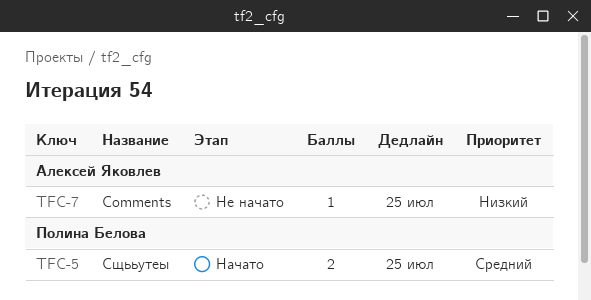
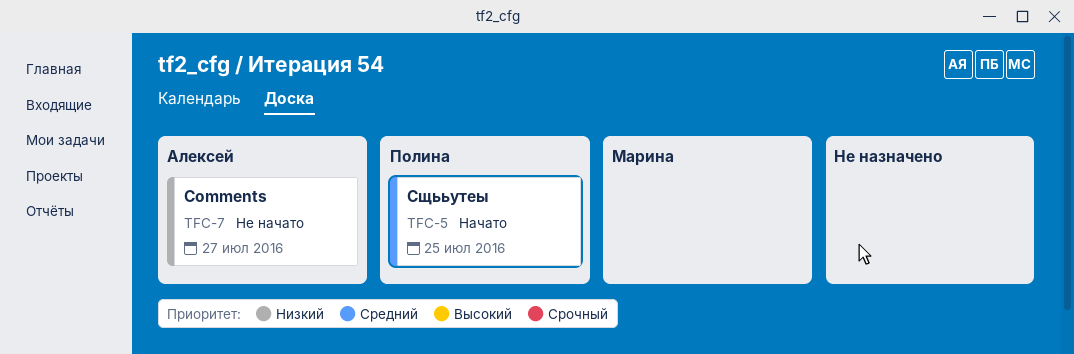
TFC-7, due: Jul 25 -> Jul 27

